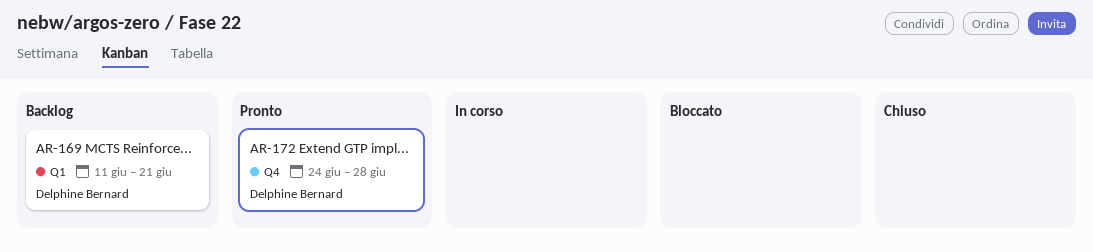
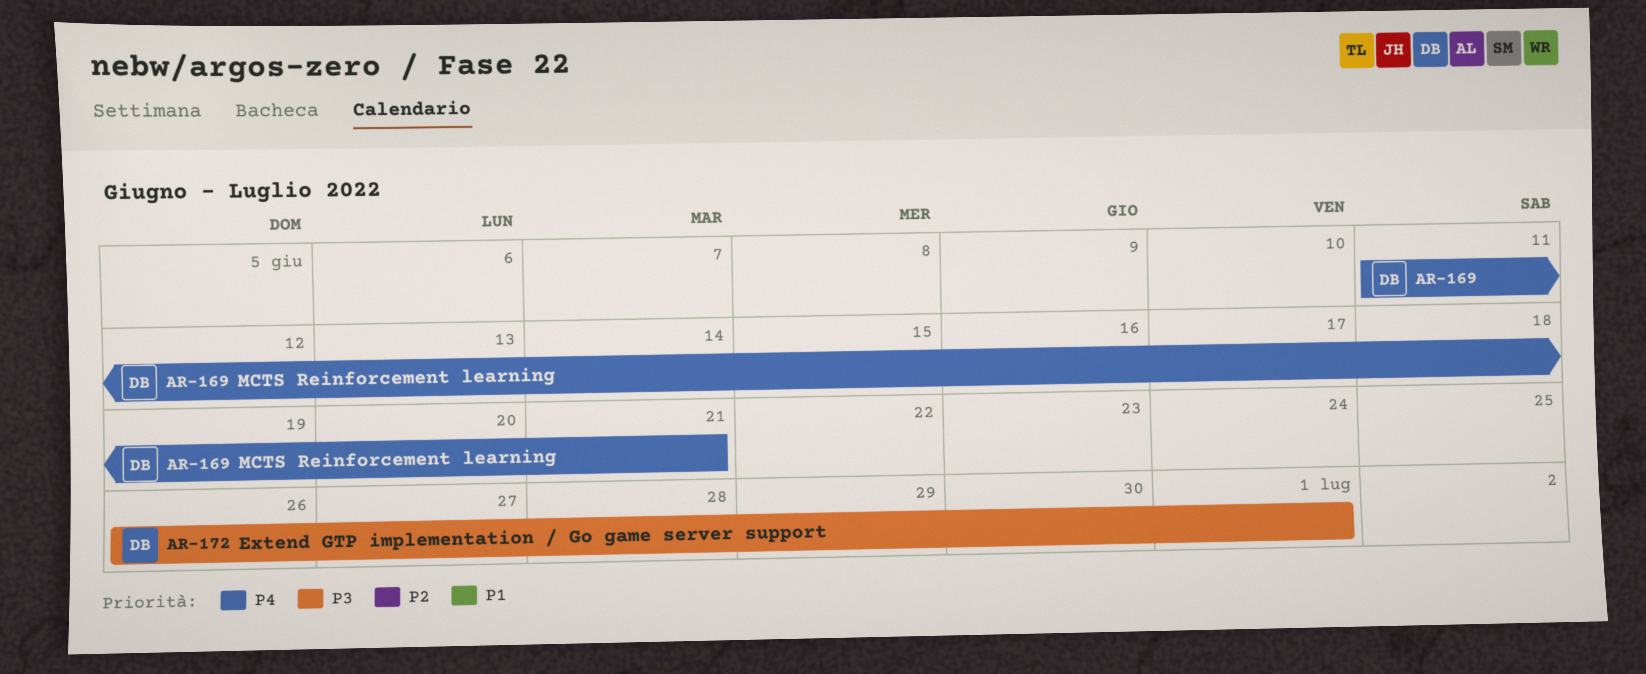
AR-172, start: Jun 24 -> Jun 26
AR-172, due: Jun 28 -> Jul 1

